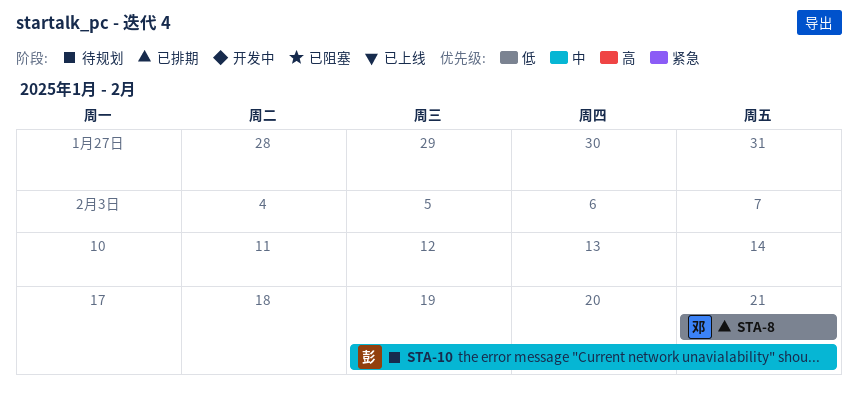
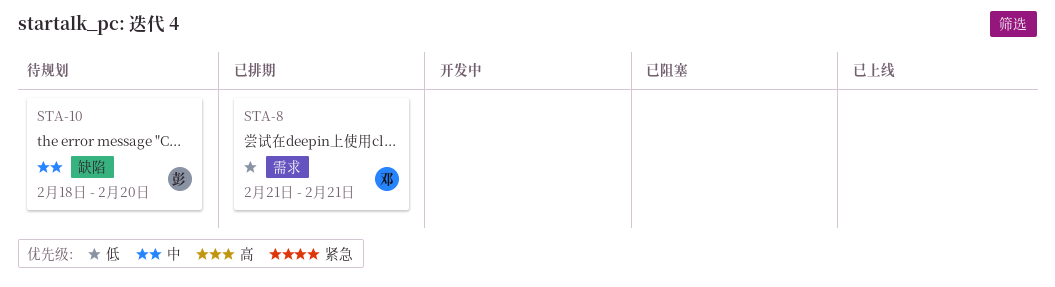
STA-10, start: Feb 19 -> Feb 18
STA-10, due: Feb 21 -> Feb 20

